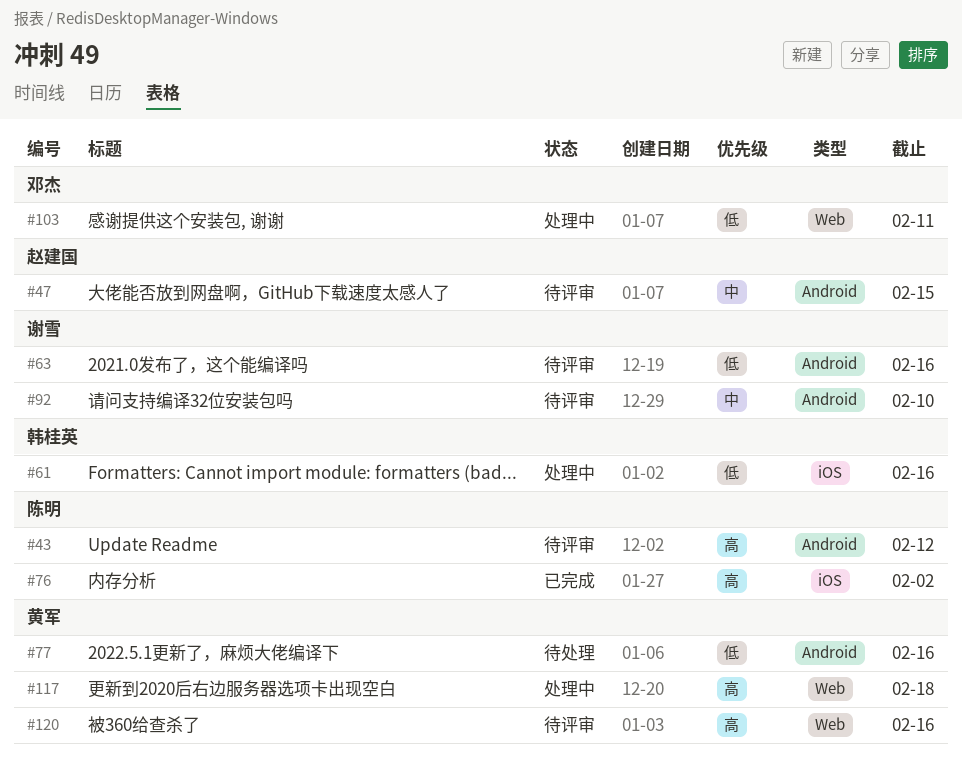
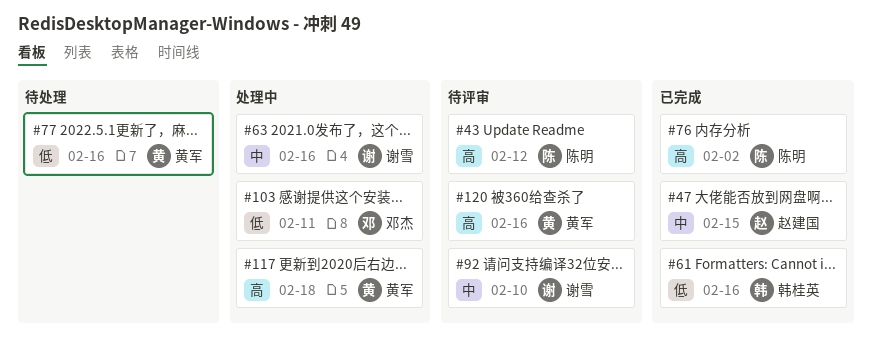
#47, status: 待评审 -> 已完成
#61, status: 处理中 -> 已完成
#63, status: 待评审 -> 处理中
#63, priority: 低 -> 中

